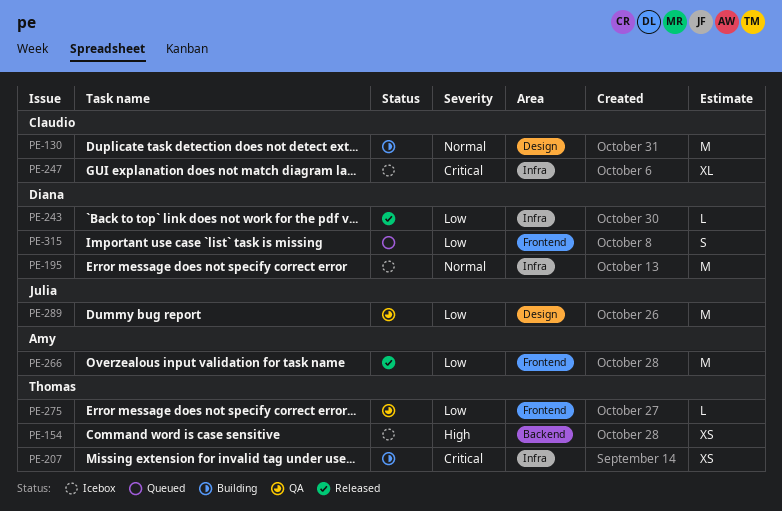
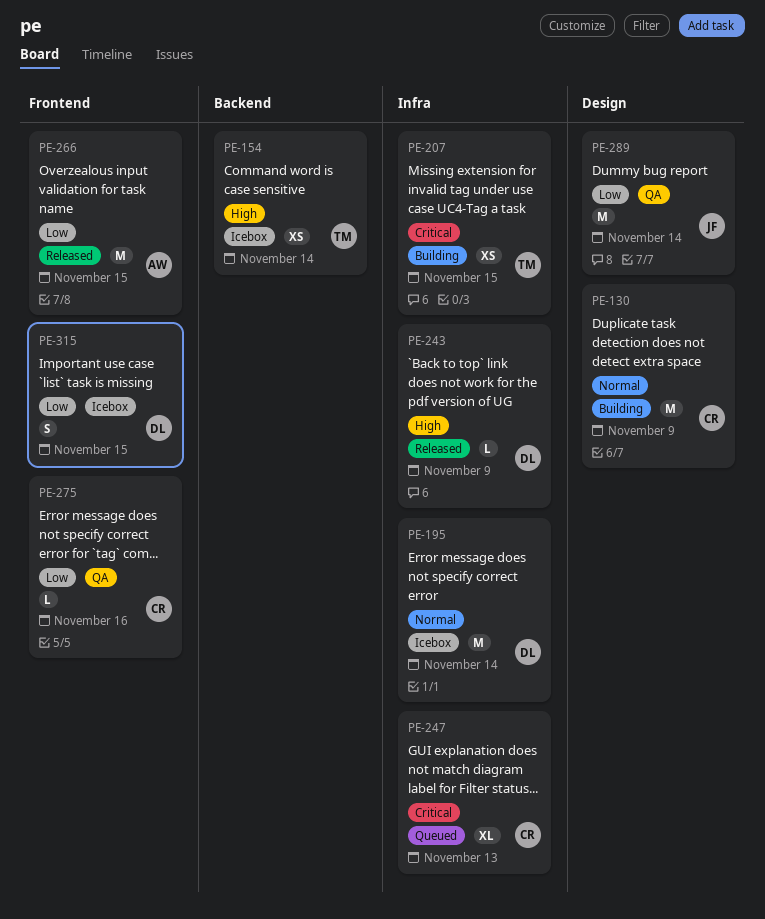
PE-243, priority: Low -> High
PE-247, status: Icebox -> Queued
PE-275, owner: Thomas -> Claudio
PE-315, status: Queued -> Icebox

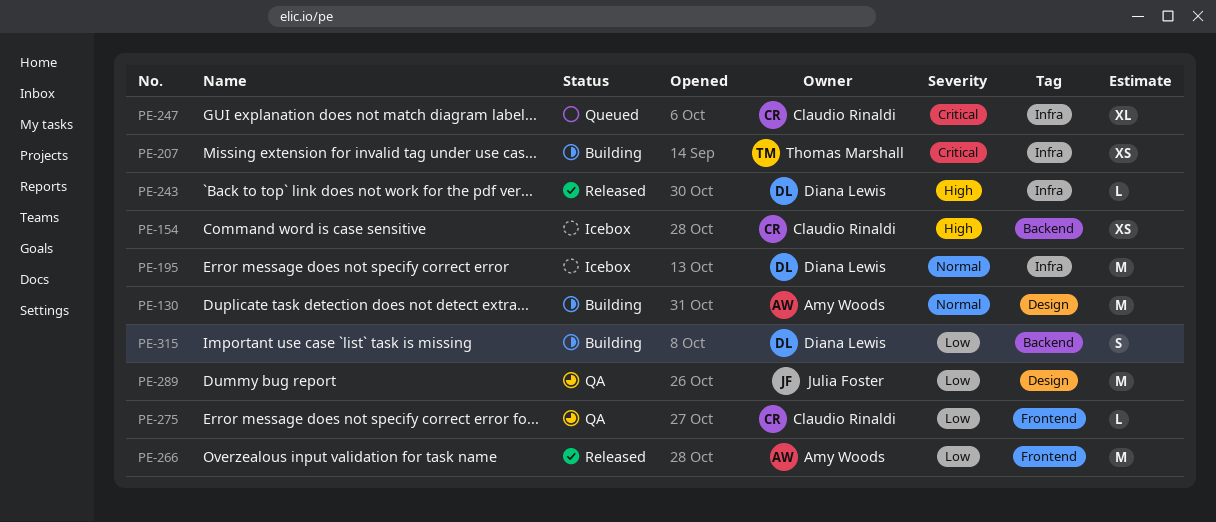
PE-130, owner: Claudio Rinaldi -> Amy Woods
PE-154, owner: Thomas Marshall -> Claudio Rinaldi
PE-315, status: Icebox -> Building
PE-315, label: Frontend -> Backend

